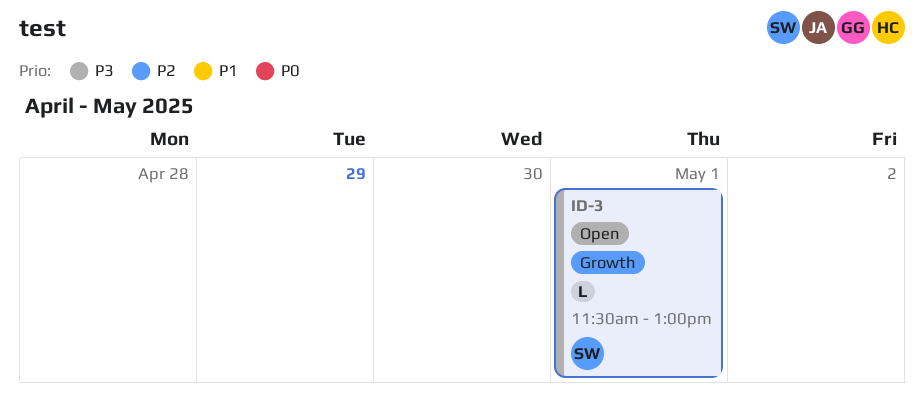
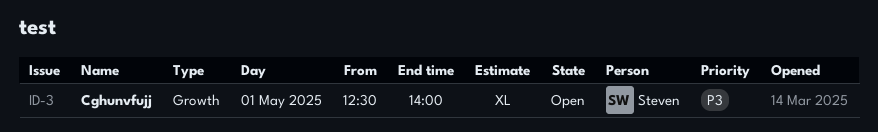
ID-3, estimate: L -> XL
ID-3, begins: 11:30 -> 12:30
ID-3, ends: 13:00 -> 14:00

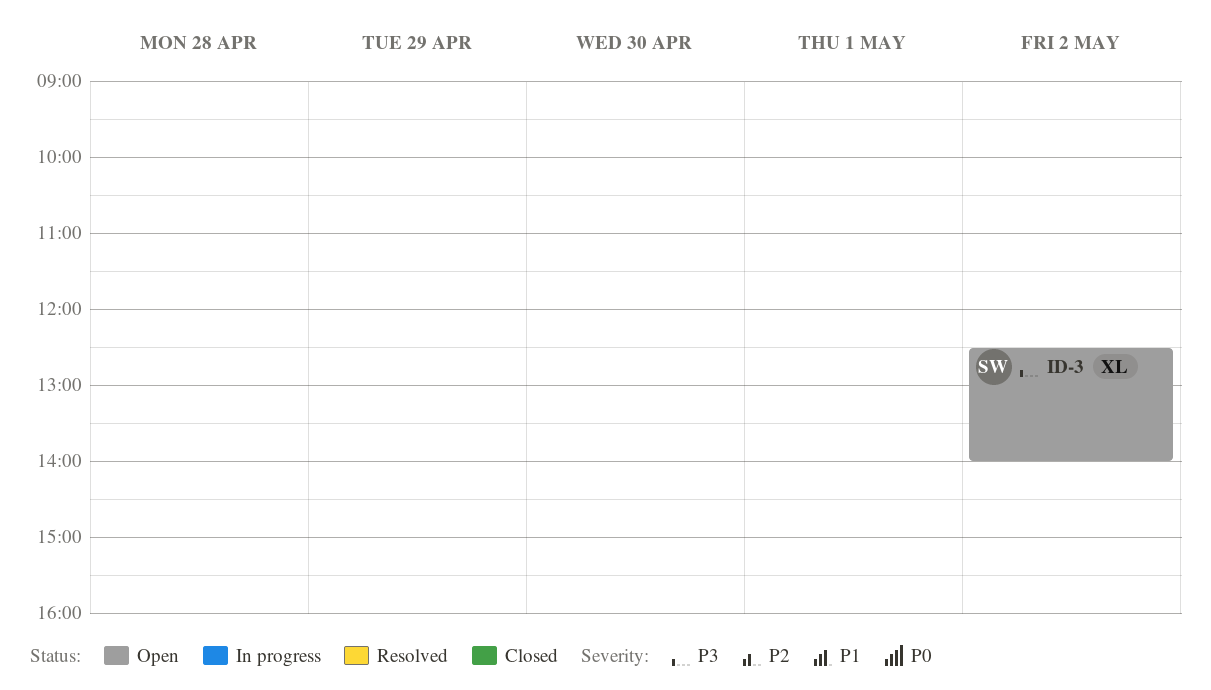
ID-3, day: May 1 -> May 2

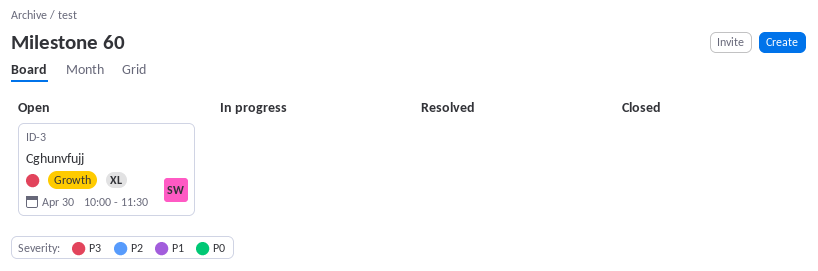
ID-3, day: May 2 -> Apr 30
ID-3, begins: 12:30 -> 10:00
ID-3, ends: 14:00 -> 11:30

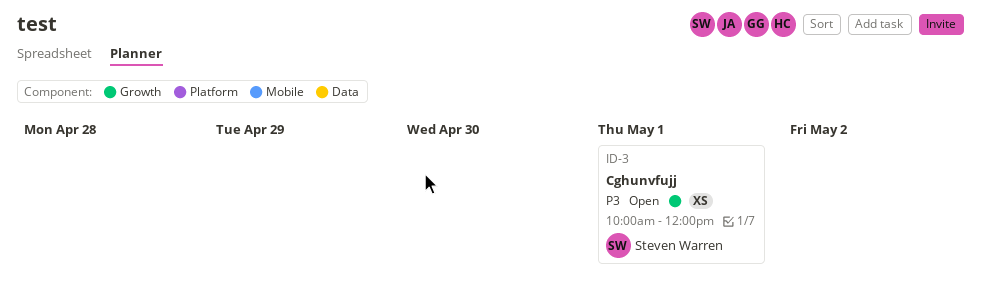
ID-3, estimate: XL -> XS
ID-3, day: Apr 30 -> May 1
ID-3, ends: 11:30 -> 12:00

